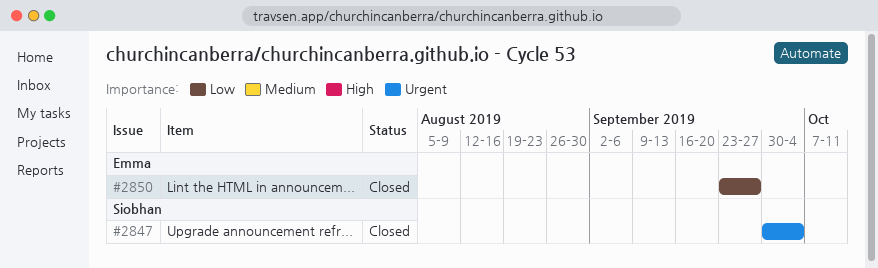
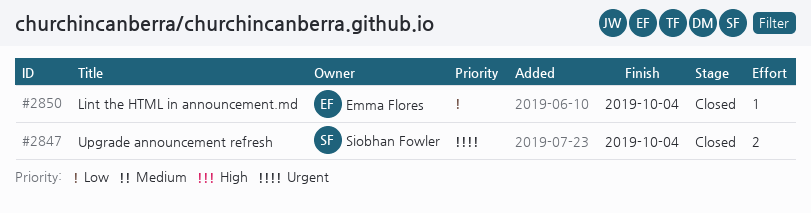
#2850, due: Sep 27 -> Oct 4

